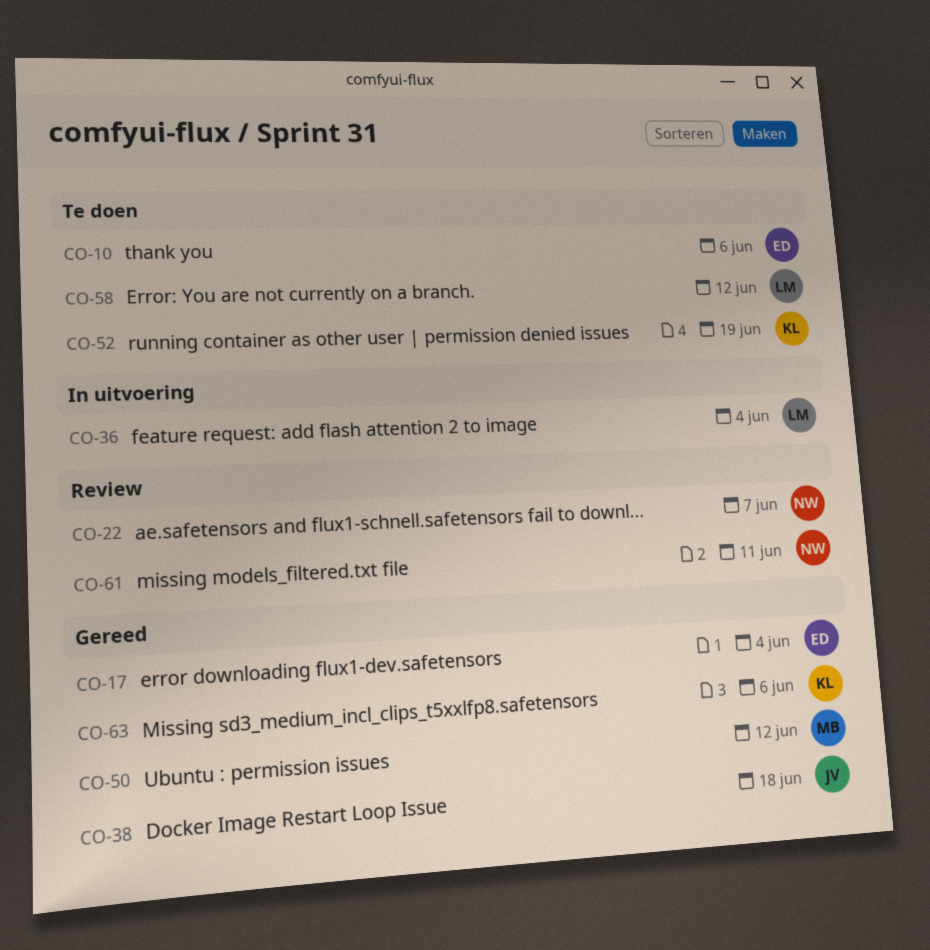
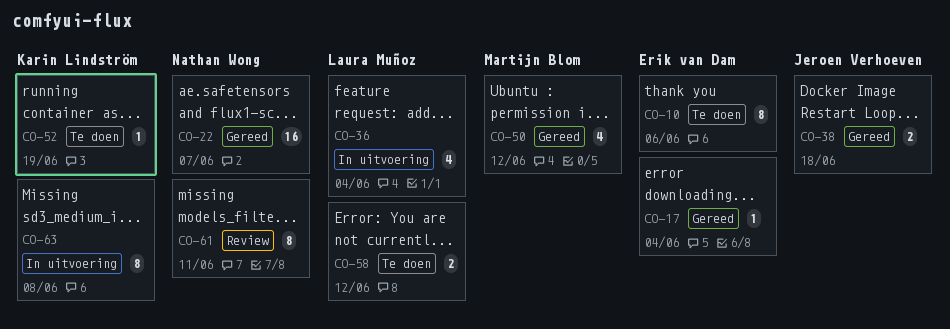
CO-22, status: Review -> Gereed
CO-63, status: Gereed -> In uitvoering
CO-63, due: Jun 6 -> Jun 8

